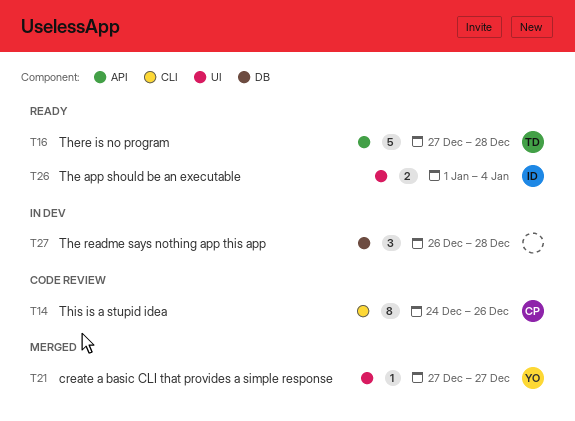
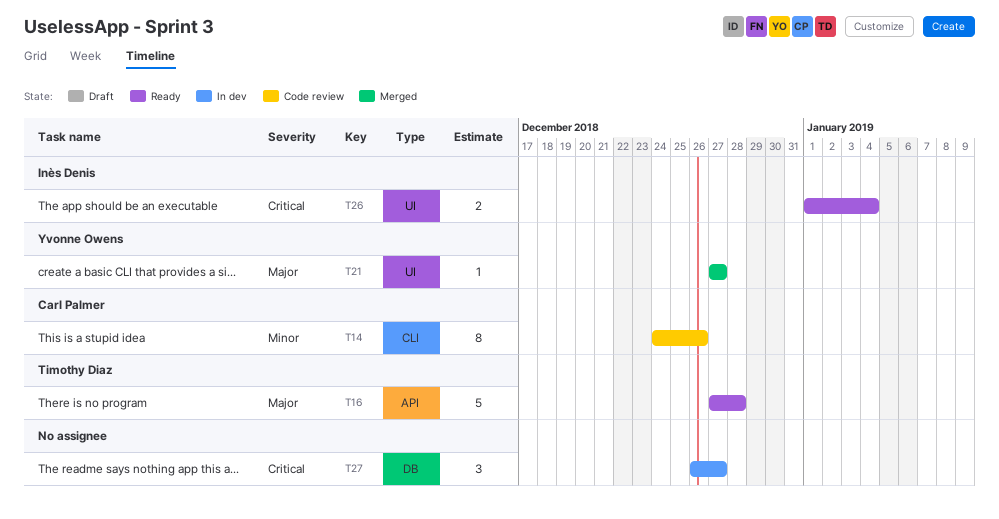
T27, due: Dec 28 -> Dec 27

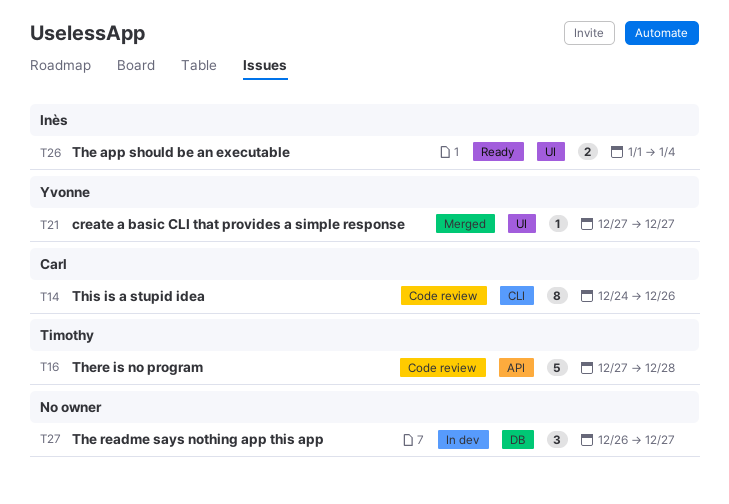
T16, status: Ready -> Code review

